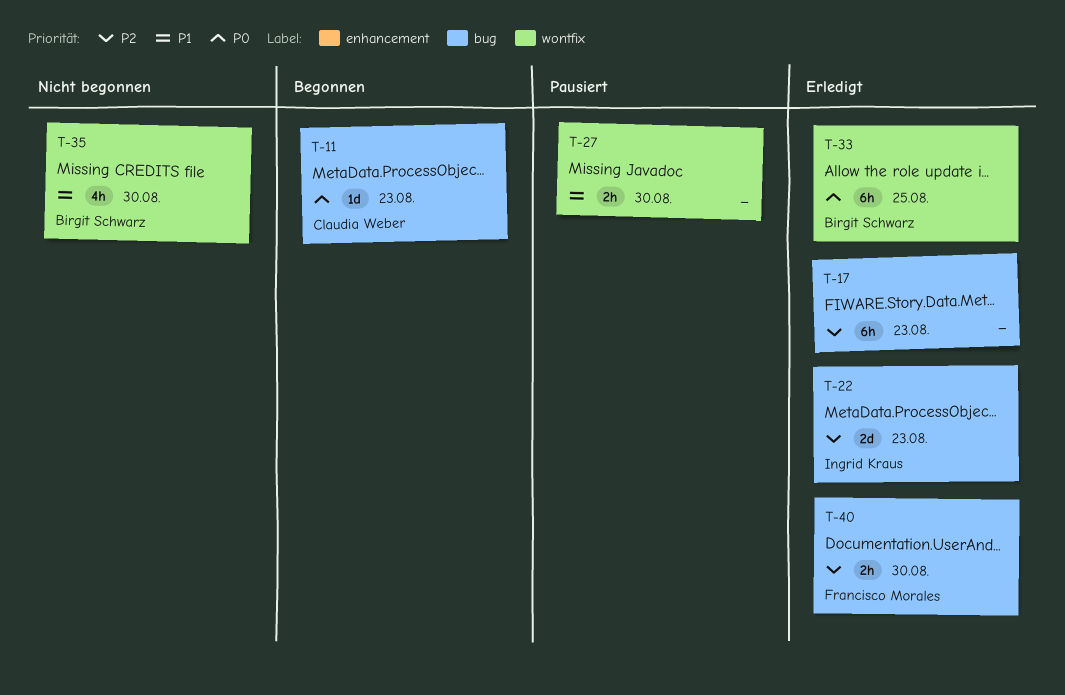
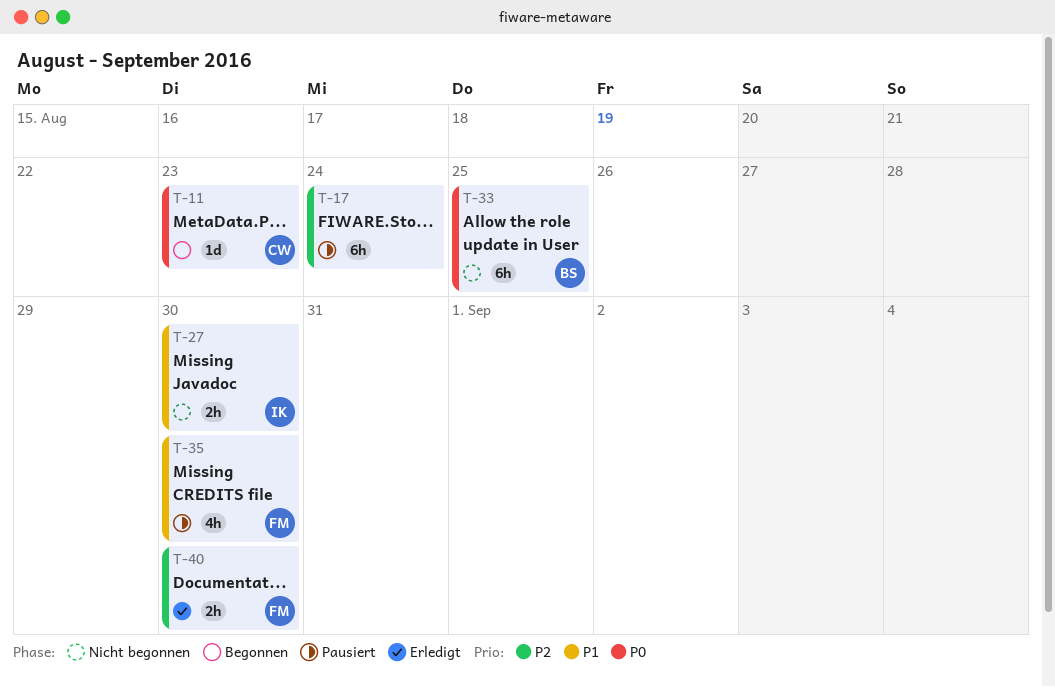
T-17, status: Erledigt -> Pausiert
T-17, due: Aug 23 -> Aug 24
T-22: present -> none
T-27, status: Pausiert -> Nicht begonnen
T-27, owner: none -> Ingrid Kraus
T-33, status: Erledigt -> Nicht begonnen
T-35, status: Nicht begonnen -> Pausiert
T-35, owner: Birgit Schwarz -> Francisco Morales

